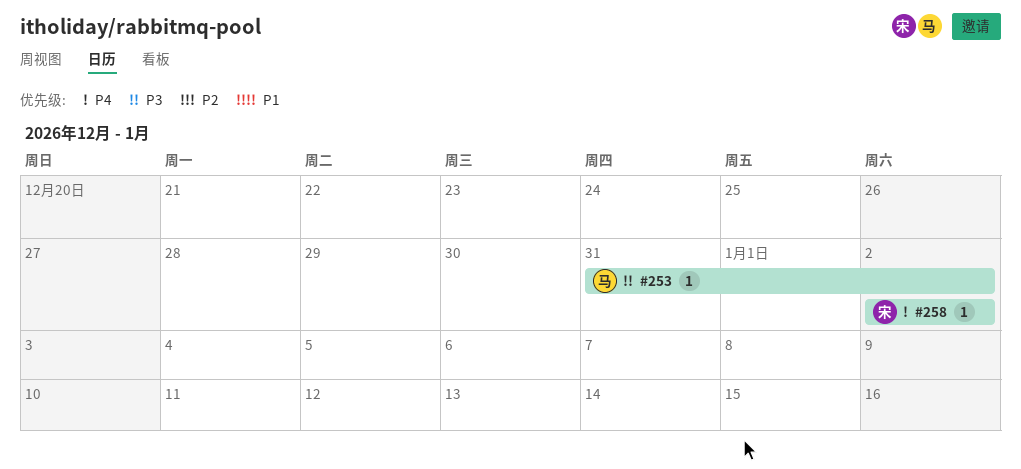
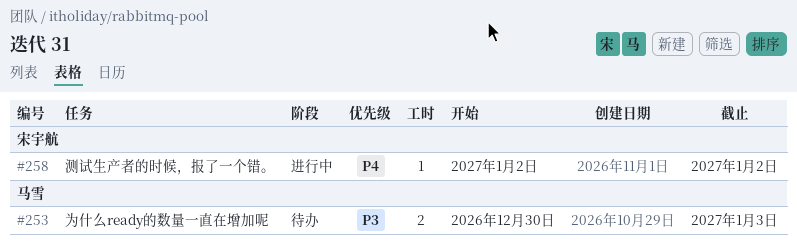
#253, estimate: 1 -> 2
#253, start: Dec 31 -> Dec 30
#253, due: Jan 2 -> Jan 3

